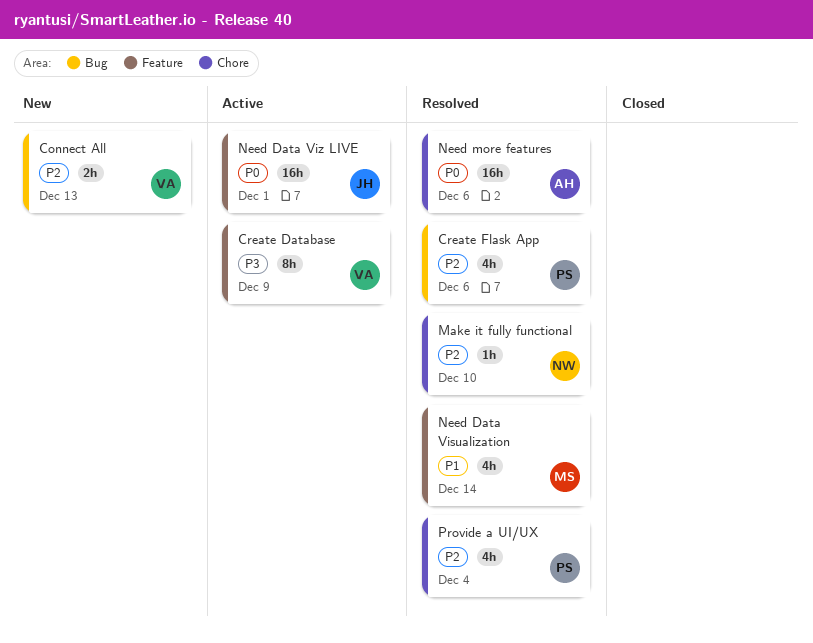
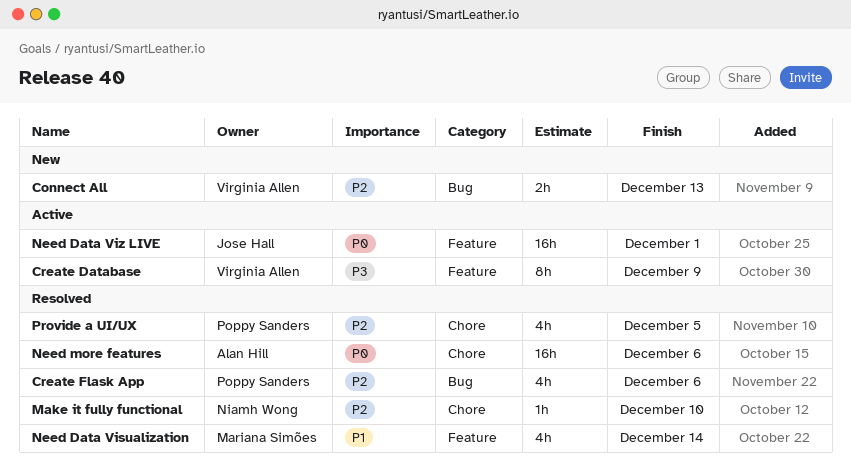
Provide a UI/UX, due: Dec 4 -> Dec 5

